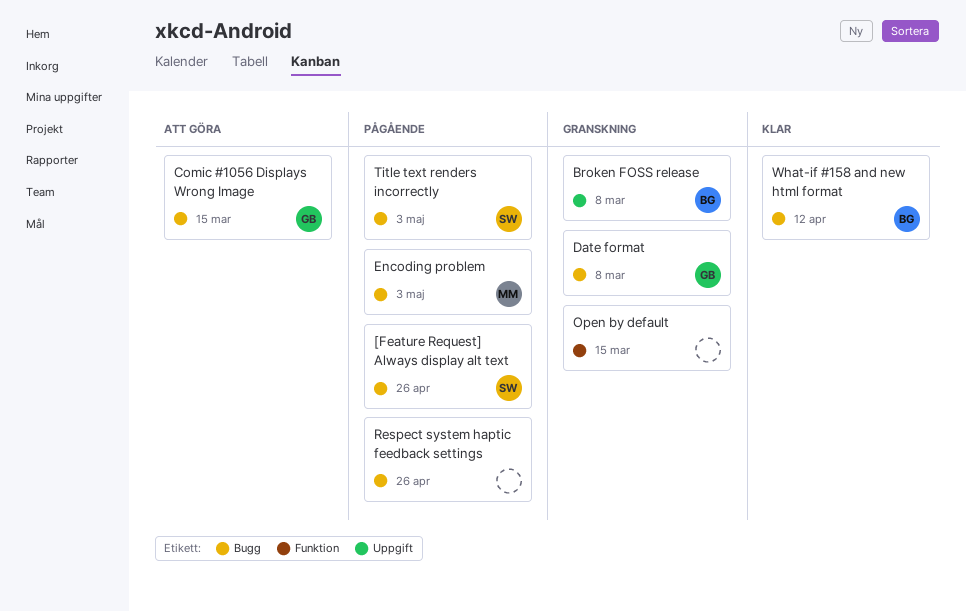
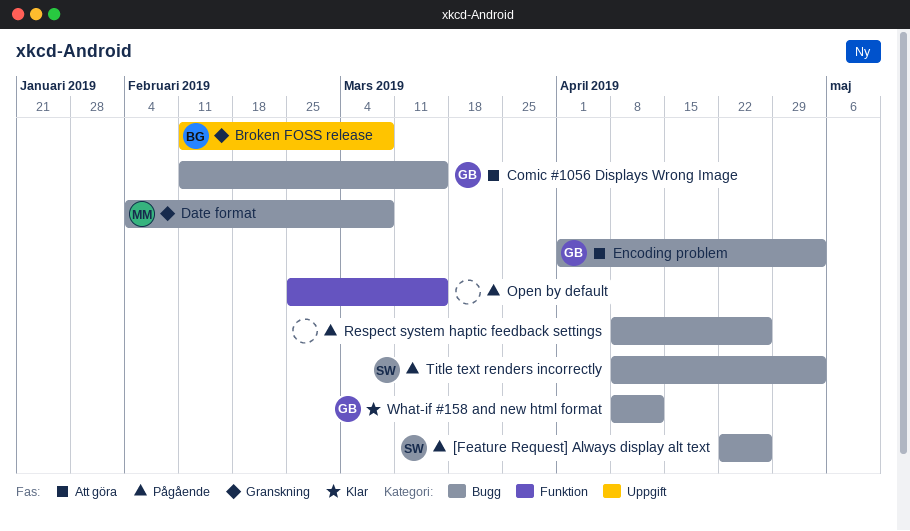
Date format, owner: GB -> MM
Encoding problem, status: Pågående -> Att göra
Encoding problem, owner: MM -> GB
Open by default, status: Granskning -> Pågående
What-if #158 and new html format, owner: BG -> GB

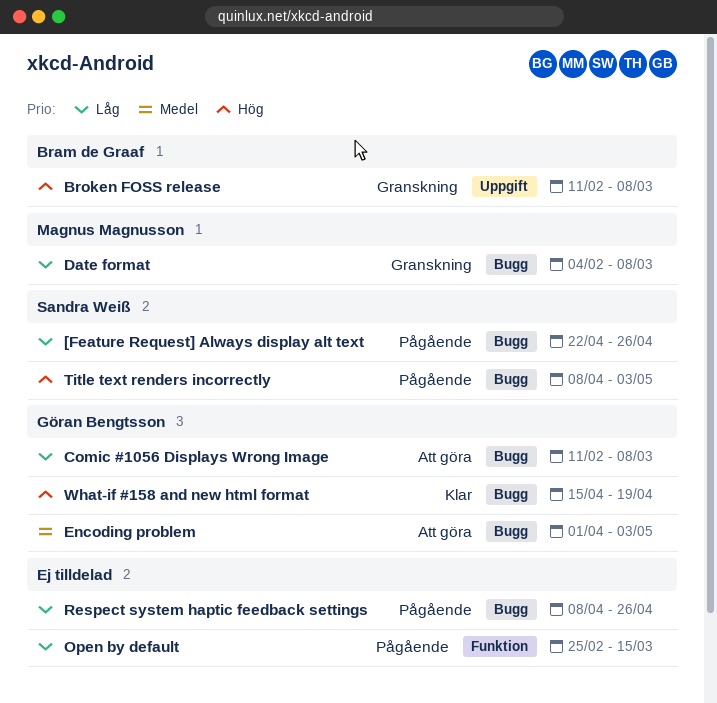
Comic #1056 Displays Wrong Image, due: Mar 15 -> Mar 8
What-if #158 and new html format, start: Apr 8 -> Apr 15
What-if #158 and new html format, due: Apr 12 -> Apr 19

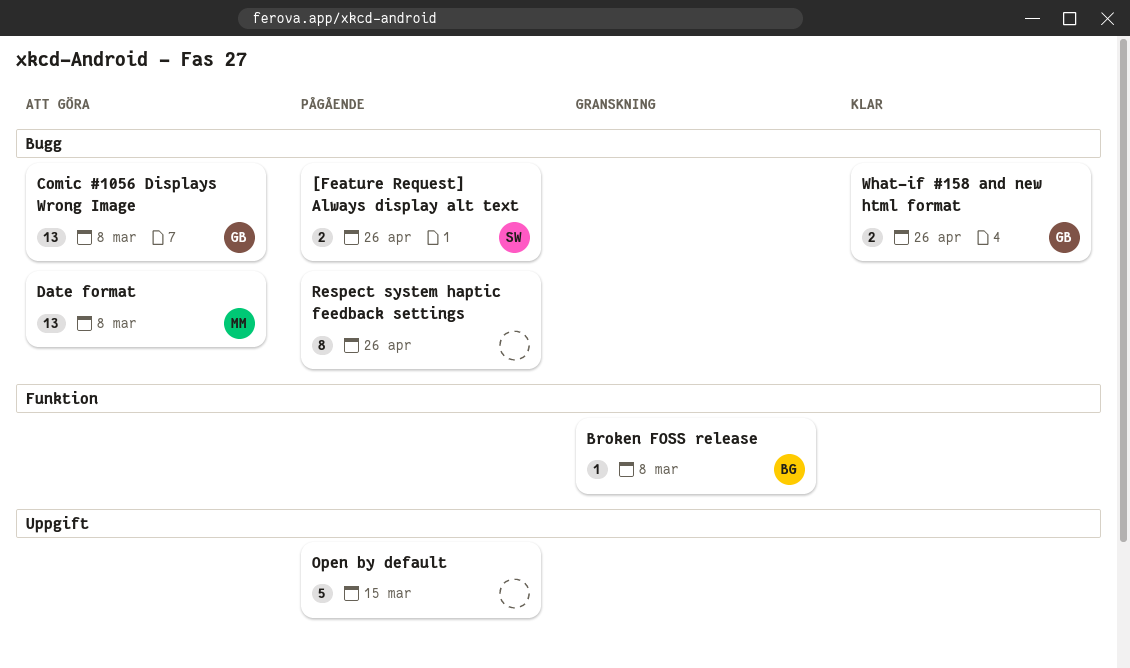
Broken FOSS release, label: Uppgift -> Funktion
Date format, status: Granskning -> Att göra
Encoding problem: present -> none
Open by default, label: Funktion -> Uppgift
Title text renders incorrectly: present -> none
What-if #158 and new html format, due: Apr 19 -> Apr 26

